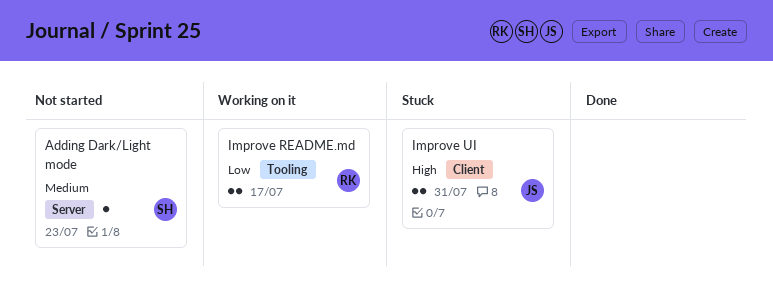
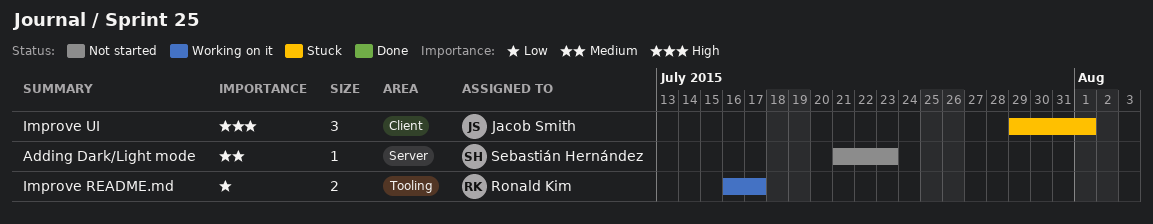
Improve UI, estimate: 2 -> 3
Improve UI, due: Jul 31 -> Aug 1

